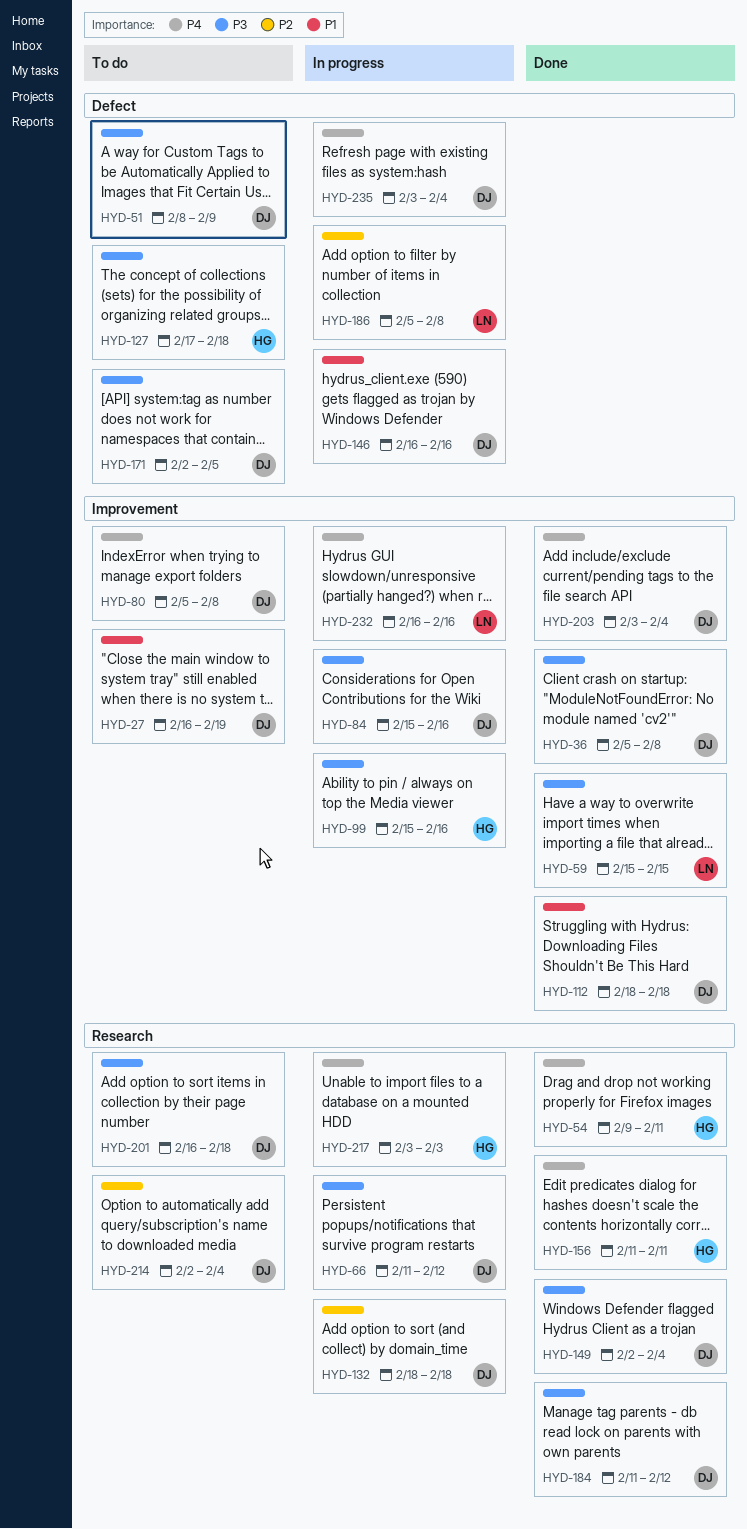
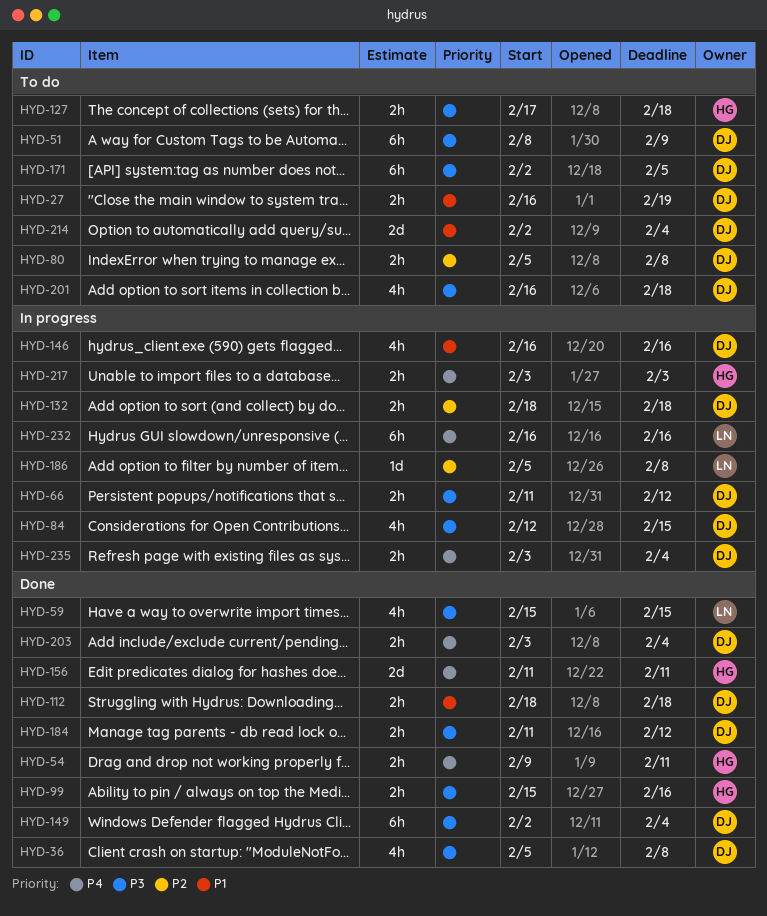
HYD-80, priority: P4 -> P2
HYD-84, start: Feb 15 -> Feb 12
HYD-84, due: Feb 16 -> Feb 15
HYD-99, status: In progress -> Done
HYD-214, priority: P2 -> P1

